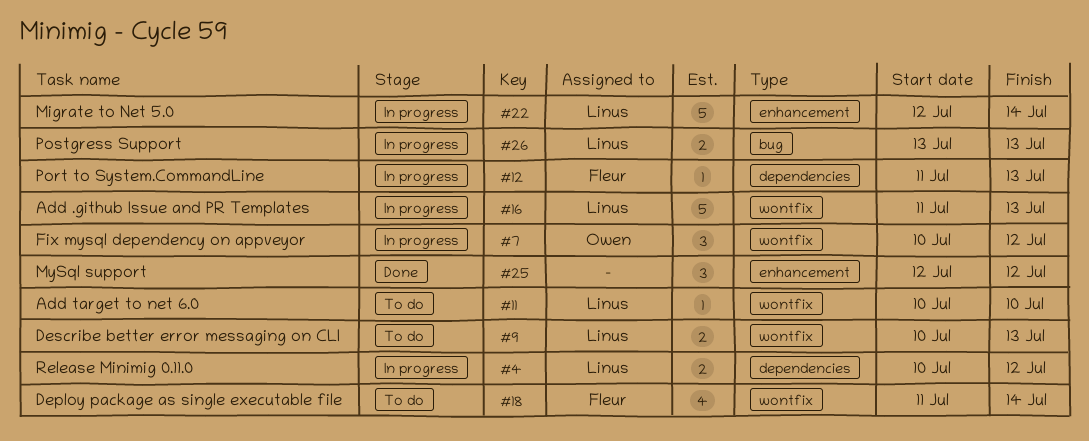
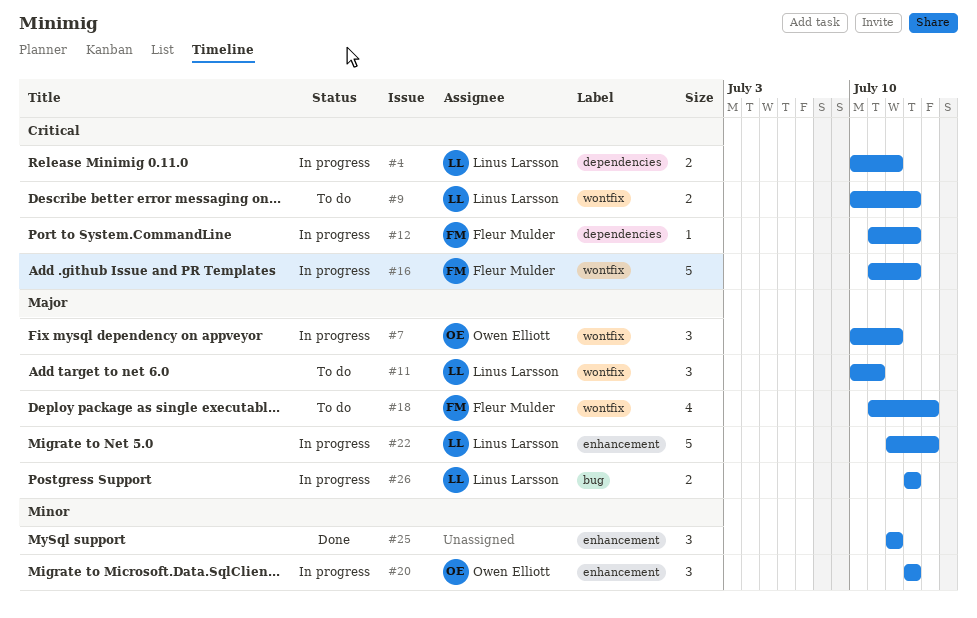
#11, estimate: 1 -> 3
#11, due: Jul 10 -> Jul 11
#16, owner: Linus Larsson -> Fleur Mulder
#20: none -> present

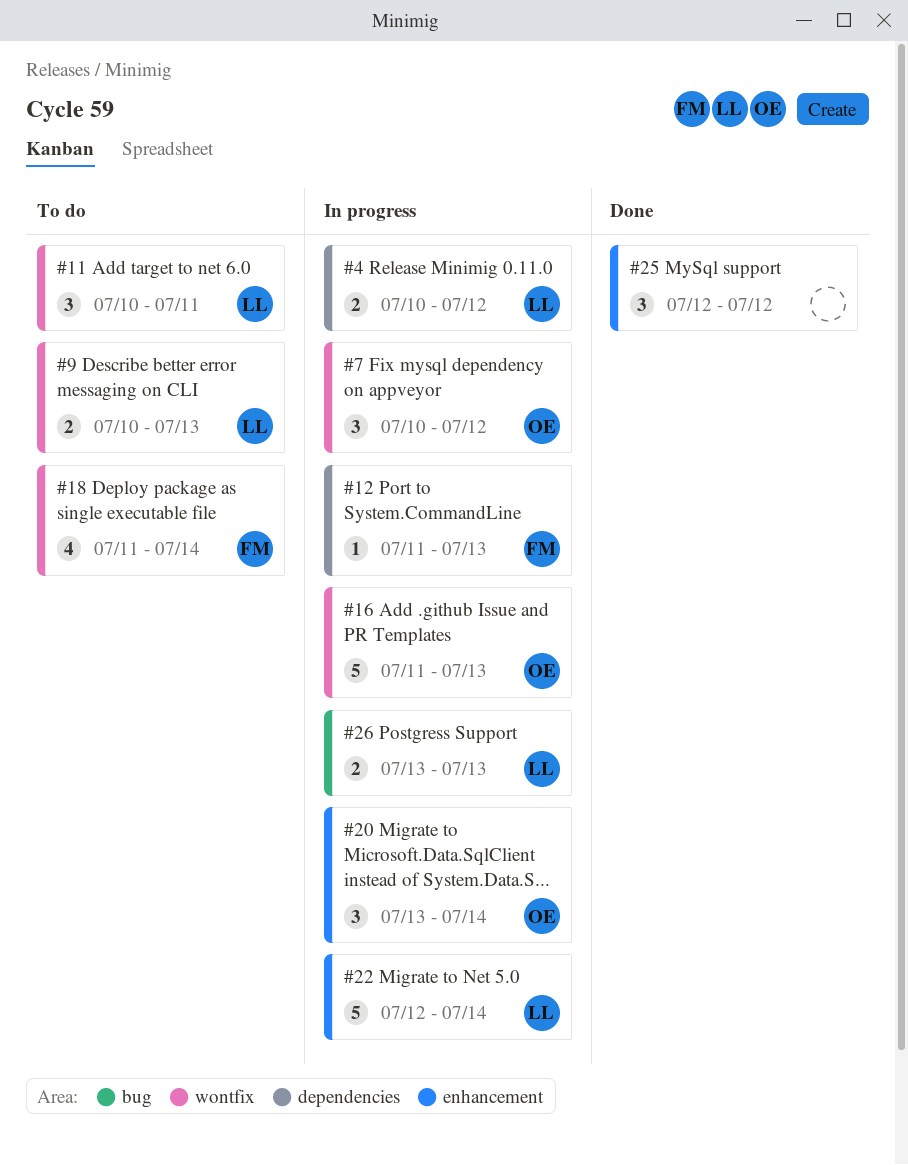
#16, owner: Fleur Mulder -> Owen Elliott
#20, due: Jul 13 -> Jul 14

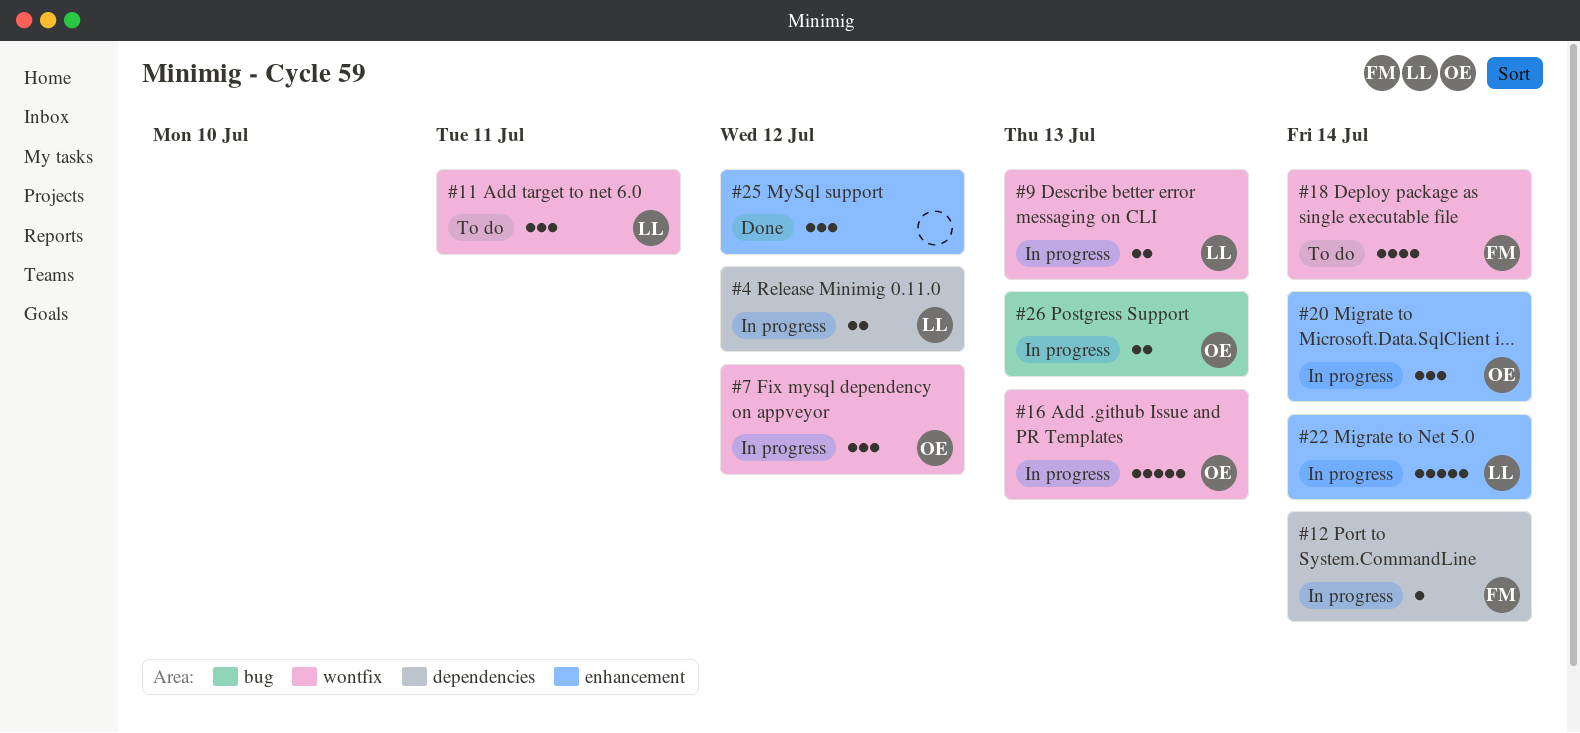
#9, status: To do -> In progress
#12, due: Jul 13 -> Jul 14
#26, owner: LL -> OE

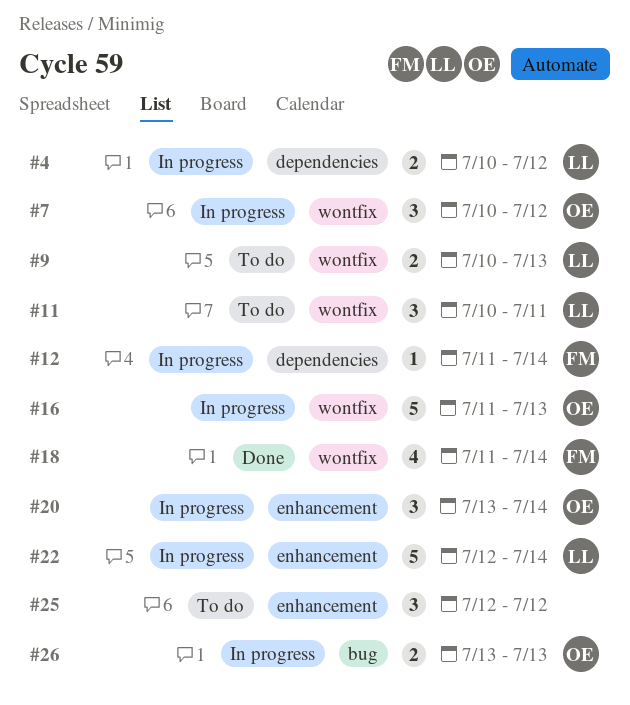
#9, status: In progress -> To do
#18, status: To do -> Done
#25, status: Done -> To do

